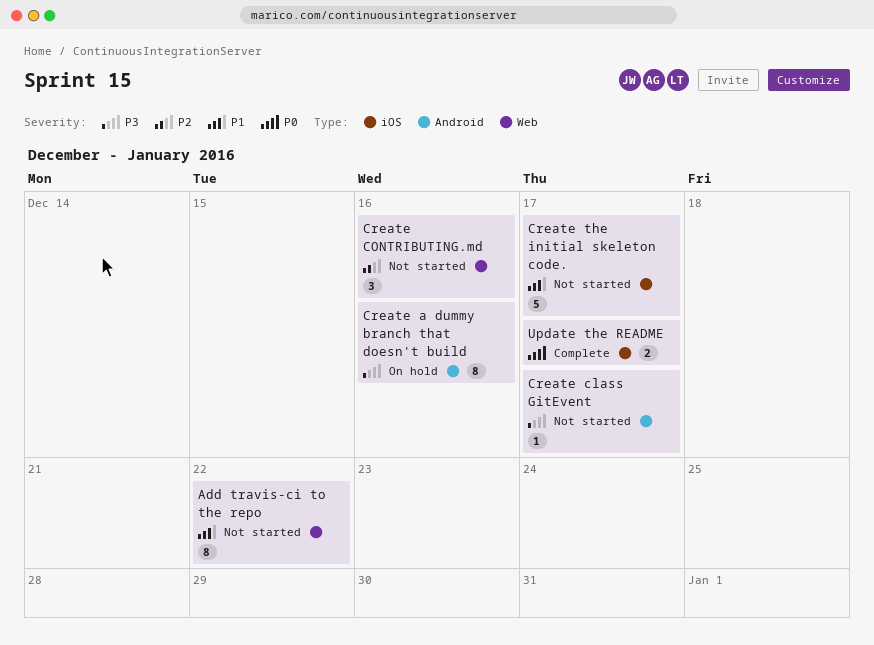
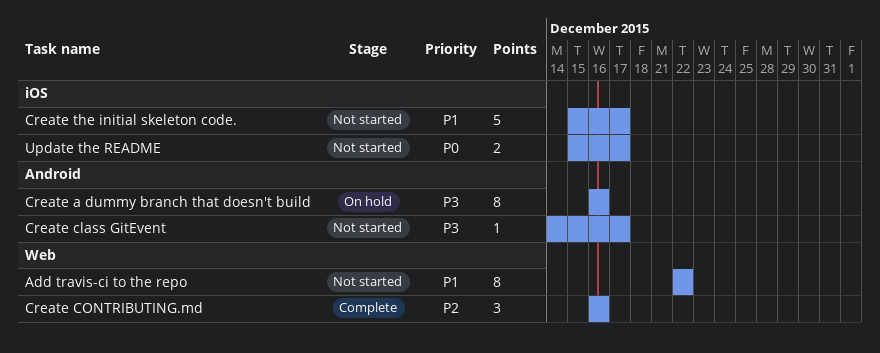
Create CONTRIBUTING.md, status: Not started -> Complete
Update the README, status: Complete -> Not started

